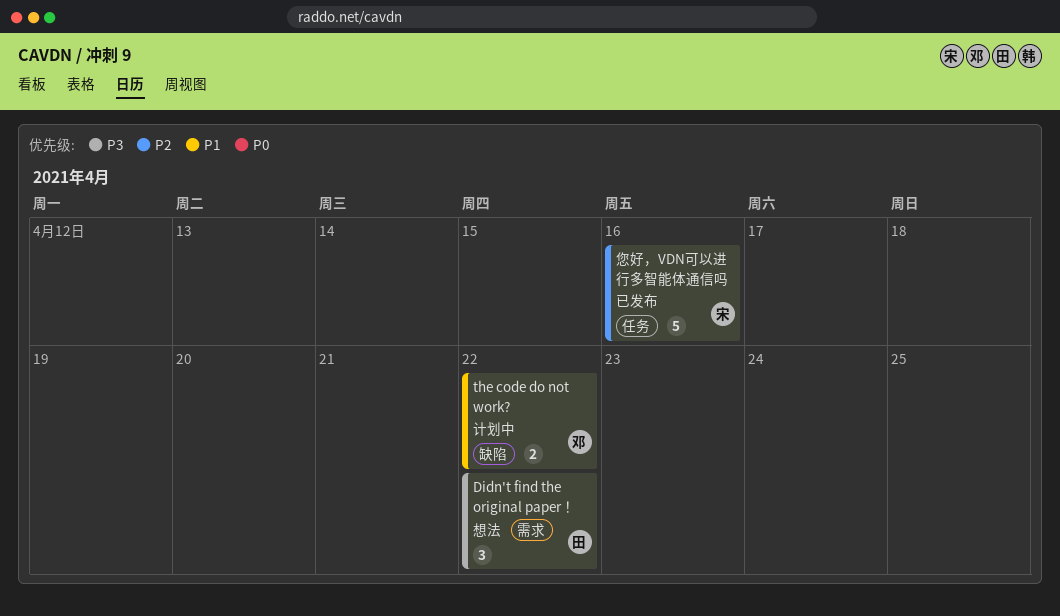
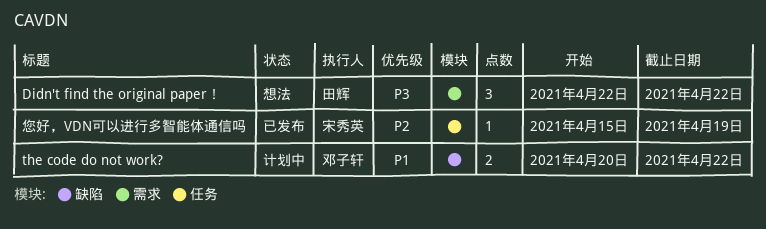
您好，VDN可以进行多智能体通信吗, estimate: 5 -> 1
您好，VDN可以进行多智能体通信吗, due: Apr 16 -> Apr 19

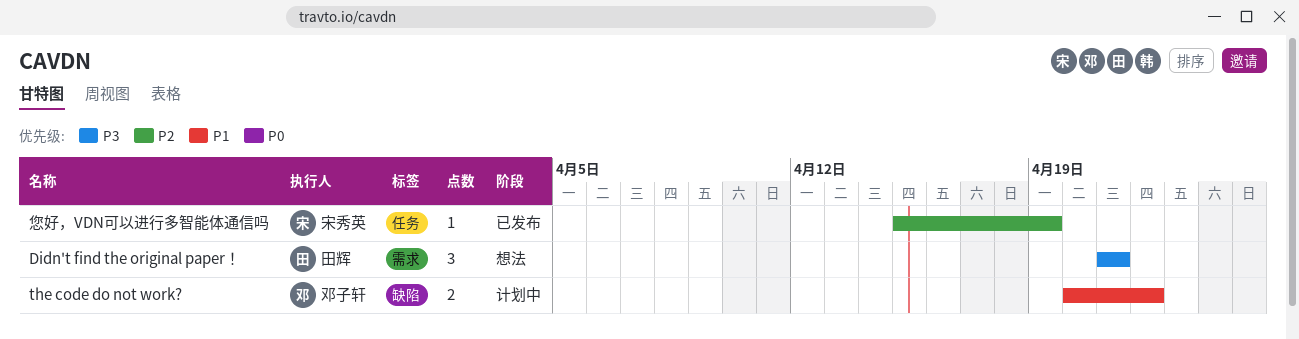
Didn't find the original paper！, start: Apr 22 -> Apr 21
Didn't find the original paper！, due: Apr 22 -> Apr 21

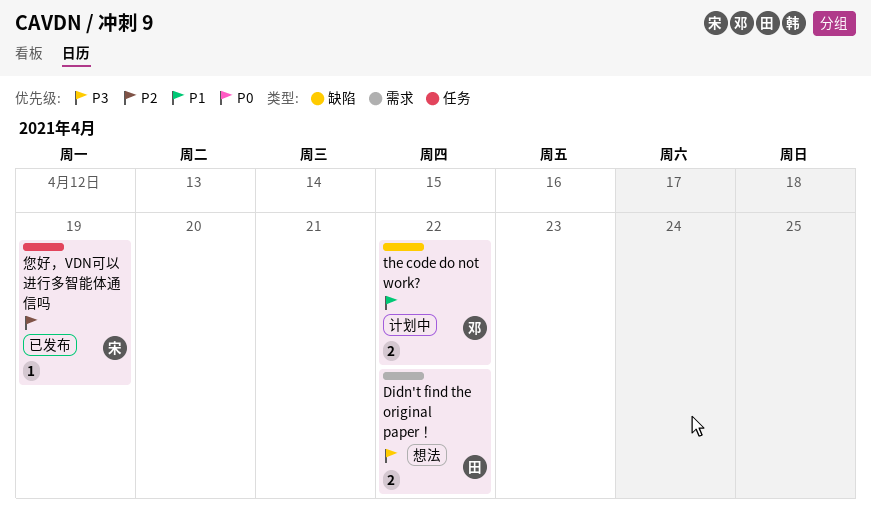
Didn't find the original paper！, estimate: 3 -> 2
Didn't find the original paper！, due: Apr 21 -> Apr 22

